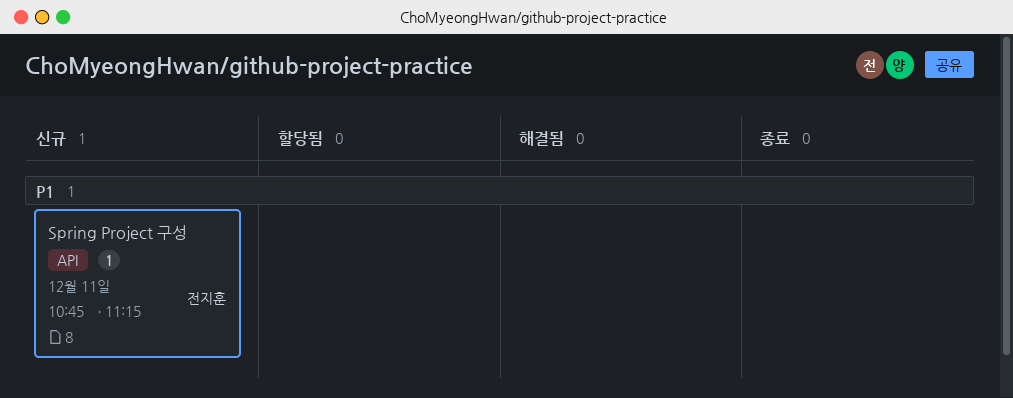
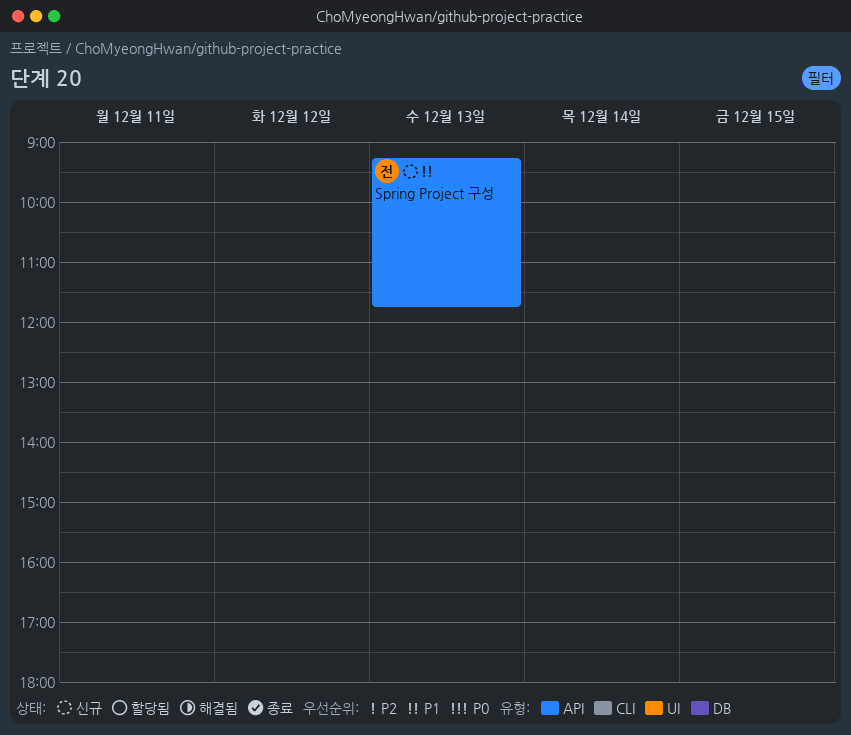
Spring Project 구성, day: Dec 11 -> Dec 13
Spring Project 구성, begins: 10:45 -> 09:15
Spring Project 구성, ends: 11:15 -> 11:45

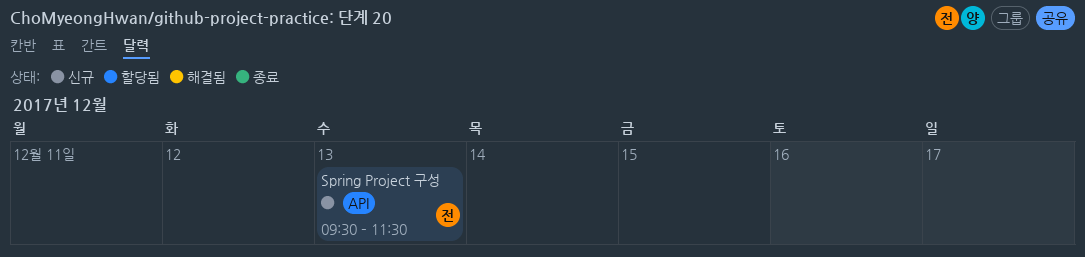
Spring Project 구성, begins: 09:15 -> 09:30
Spring Project 구성, ends: 11:45 -> 11:30

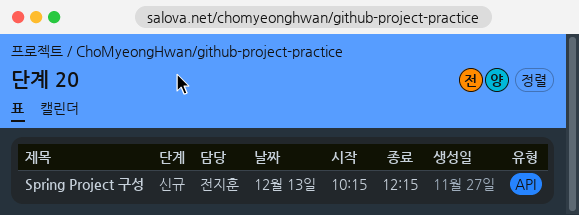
Spring Project 구성, begins: 09:30 -> 10:15
Spring Project 구성, ends: 11:30 -> 12:15

